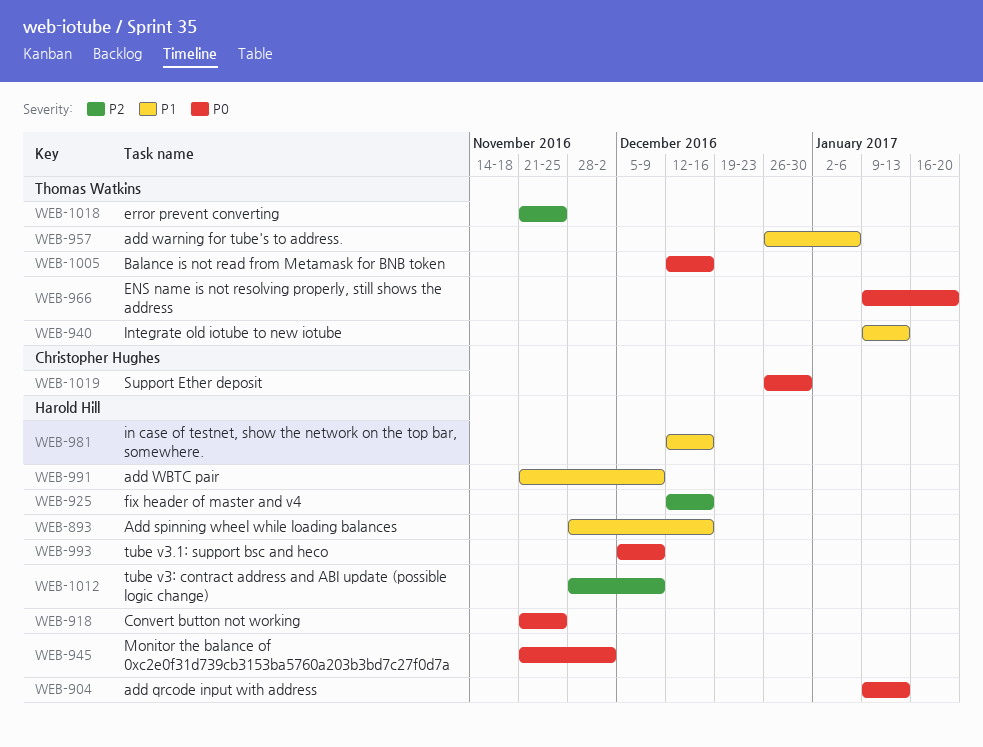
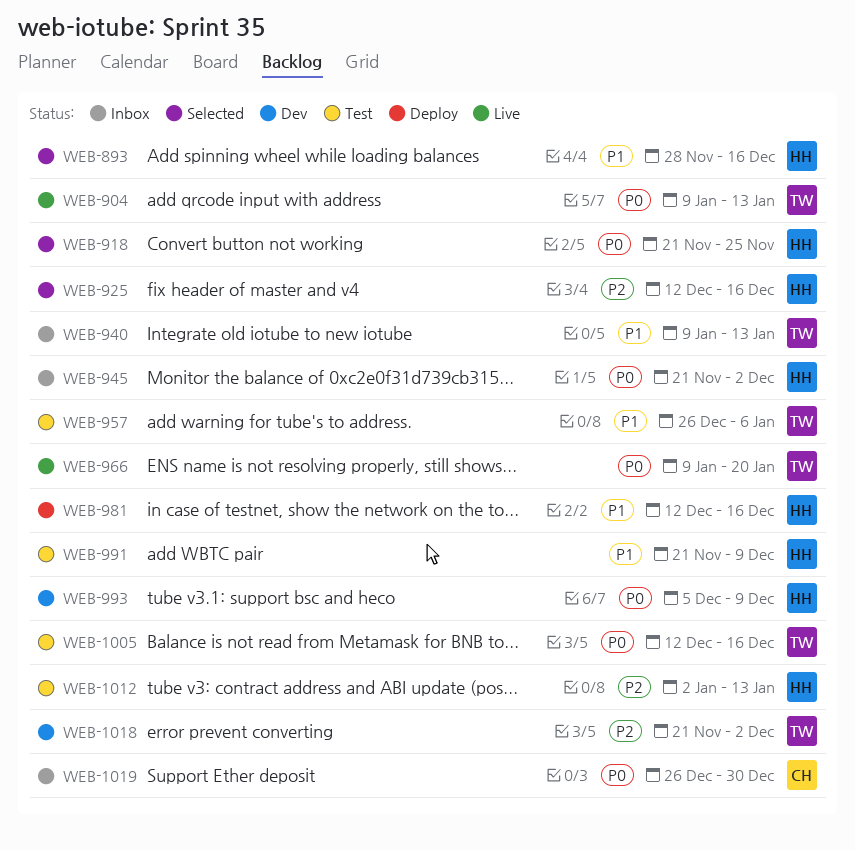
WEB-904, owner: Harold Hill -> Thomas Watkins
WEB-1012, start: Nov 28 -> Jan 2
WEB-1012, due: Dec 9 -> Jan 13
WEB-1018, due: Nov 25 -> Dec 2

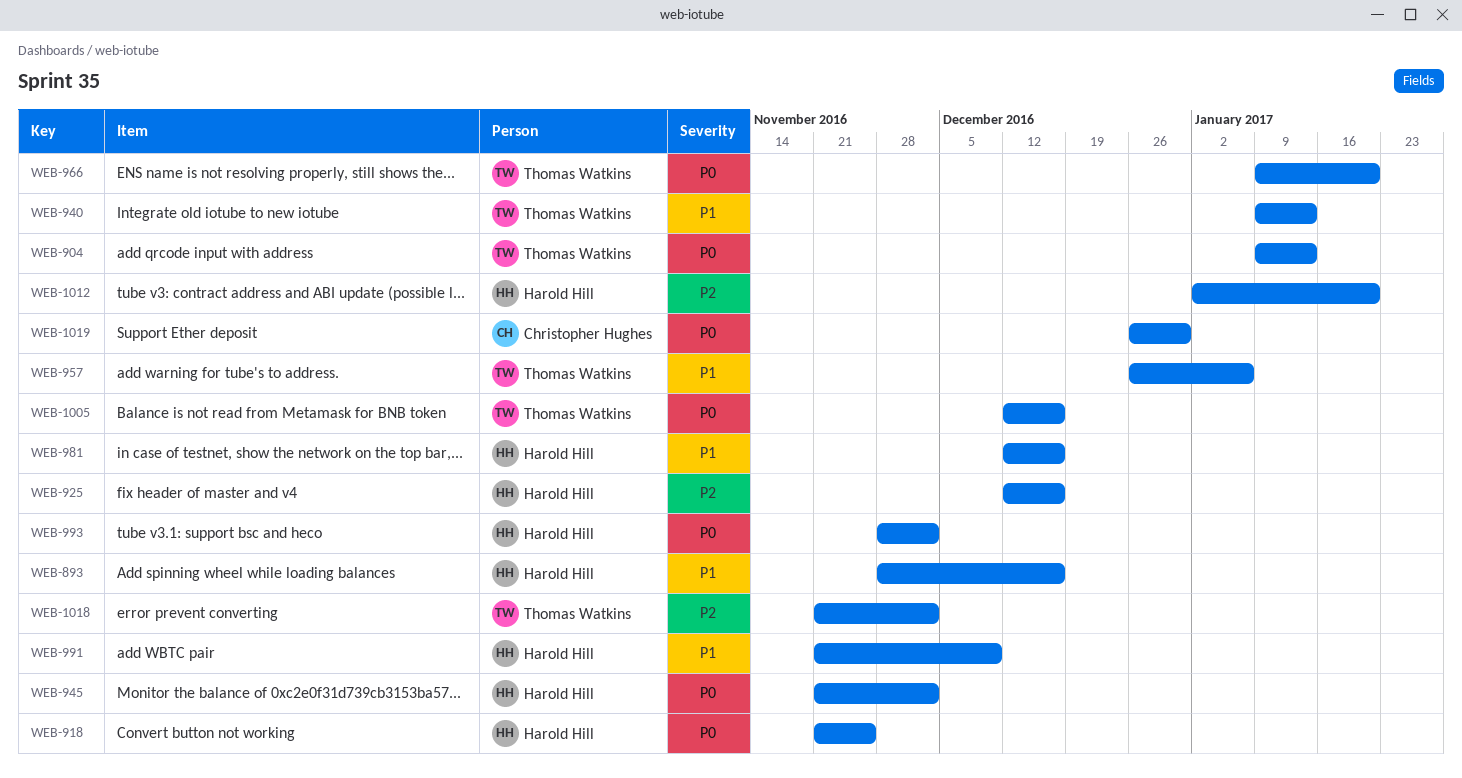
WEB-993, start: Dec 5 -> Nov 28
WEB-993, due: Dec 9 -> Dec 2
WEB-1012, due: Jan 13 -> Jan 20

